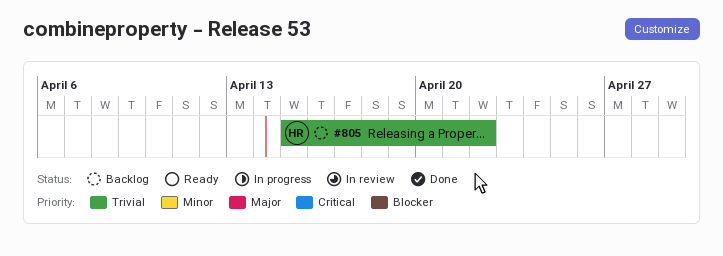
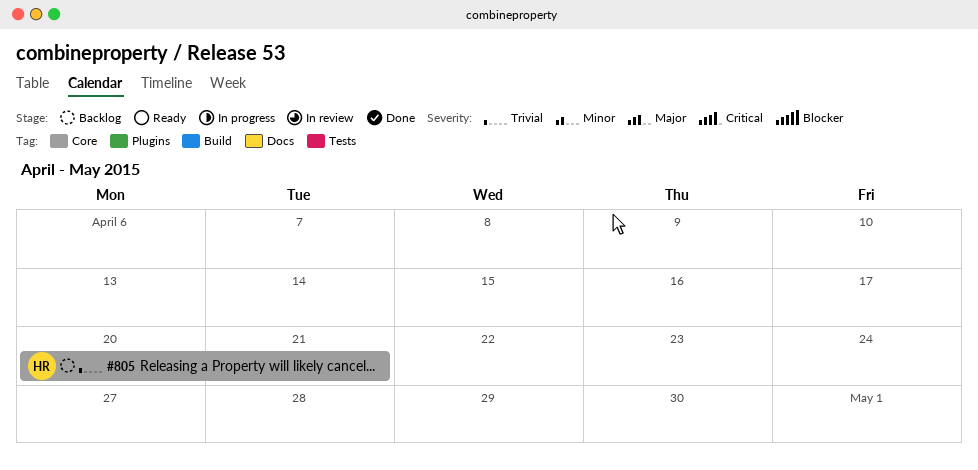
#805, start: Apr 15 -> Apr 20
#805, due: Apr 22 -> Apr 21

